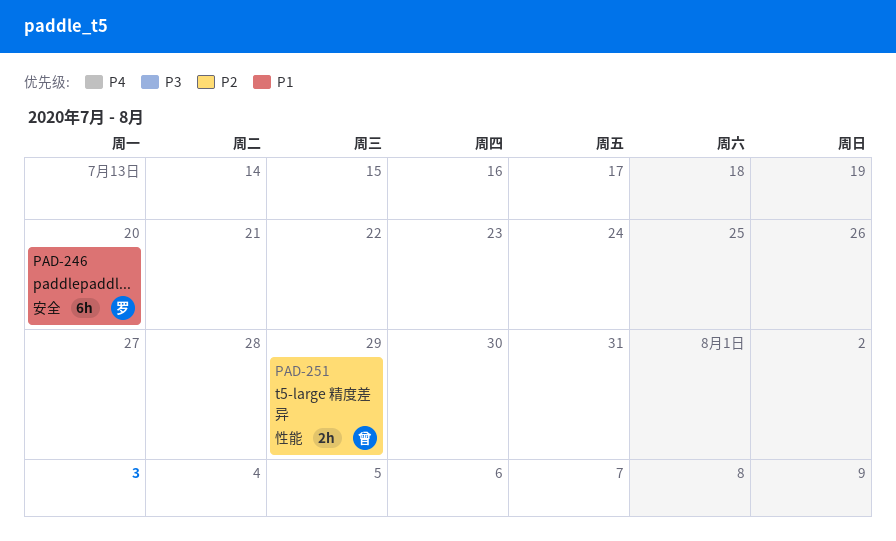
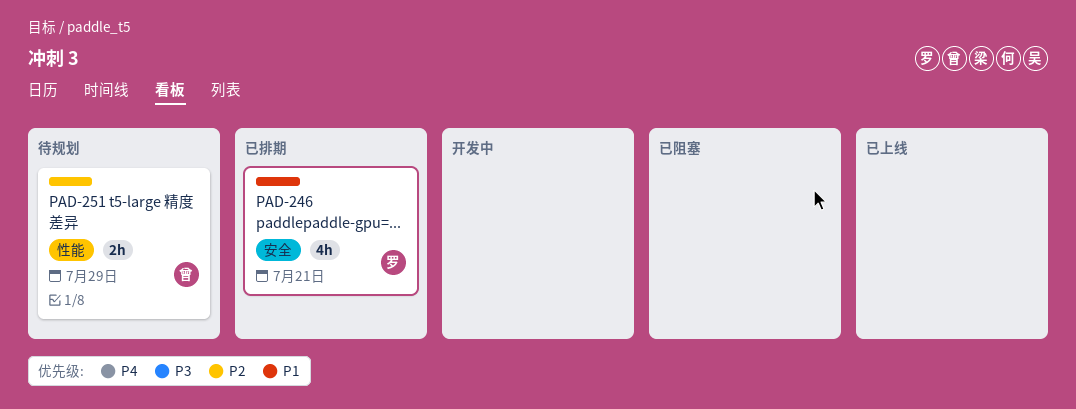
PAD-246, estimate: 6h -> 4h
PAD-246, due: Jul 20 -> Jul 21

